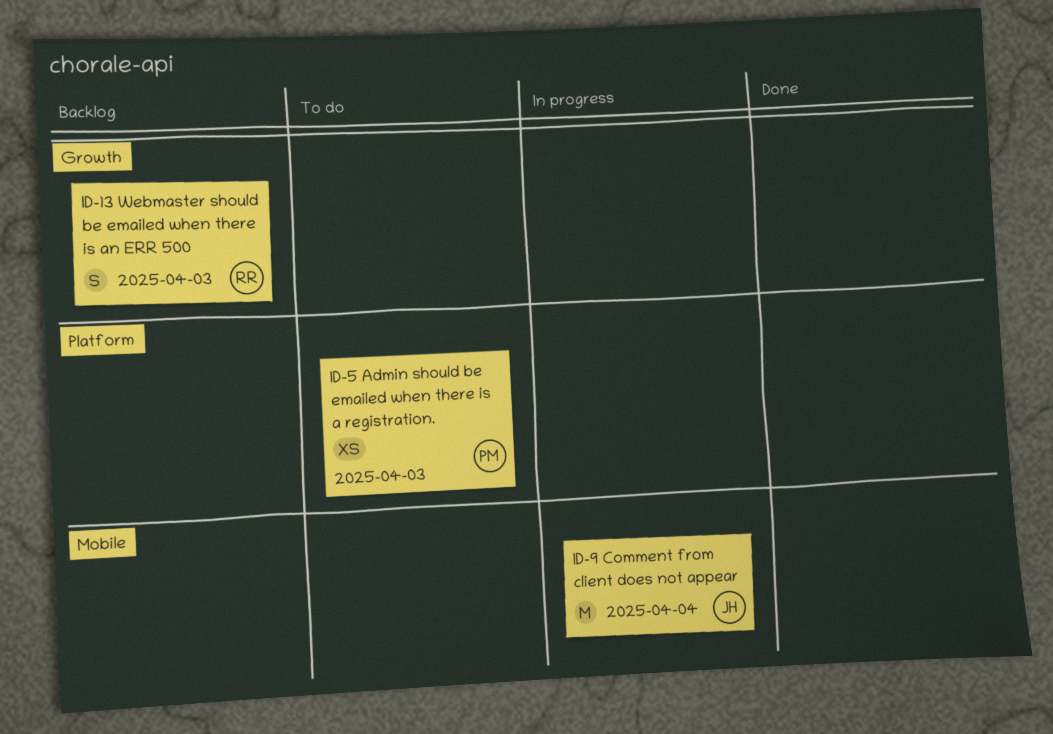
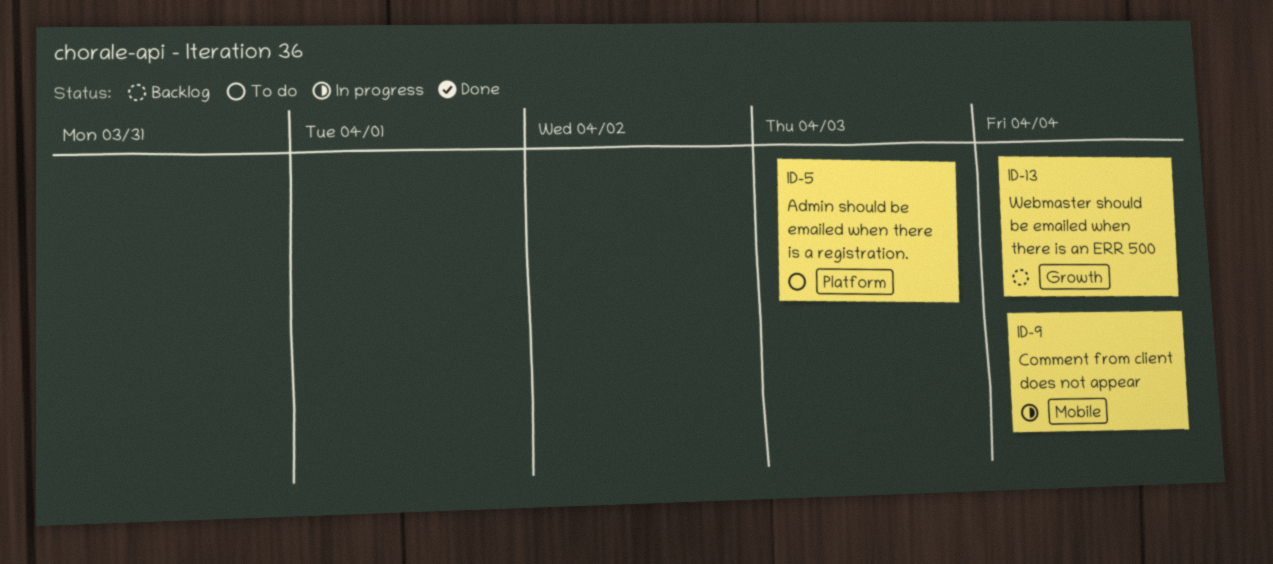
ID-13, due: Apr 3 -> Apr 4

